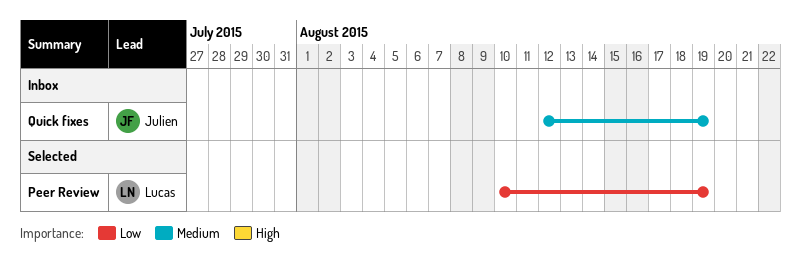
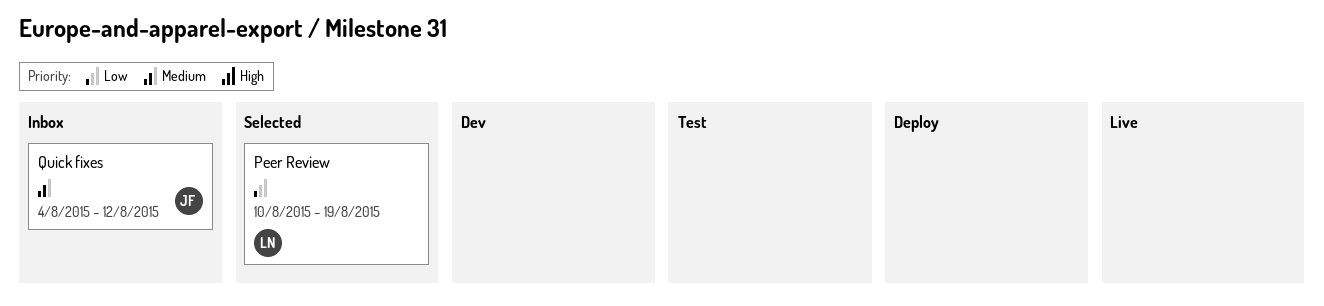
Quick fixes, start: Aug 12 -> Aug 4
Quick fixes, due: Aug 19 -> Aug 12

